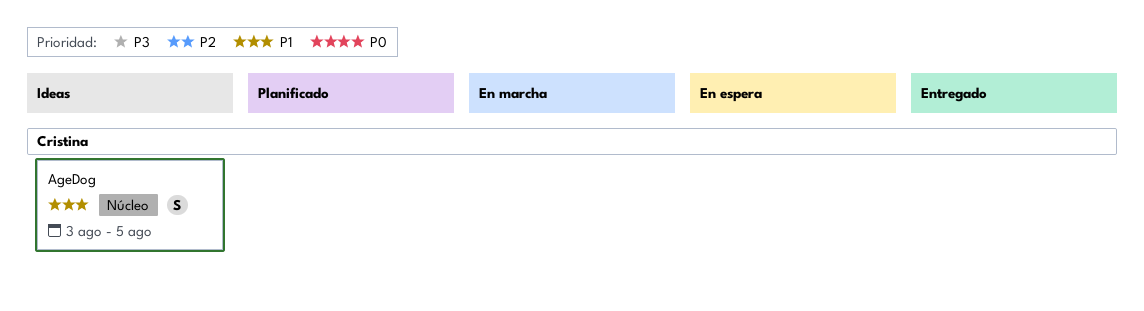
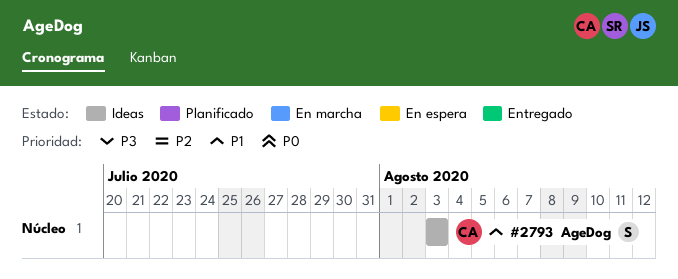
AgeDog, due: Aug 5 -> Aug 3

